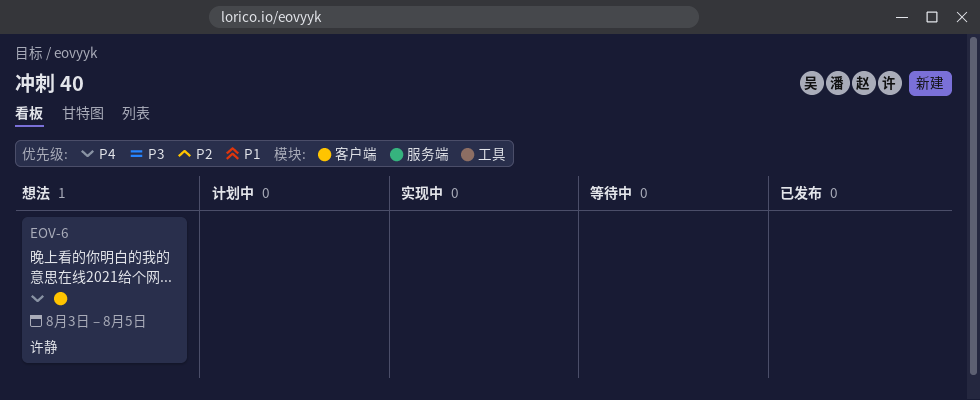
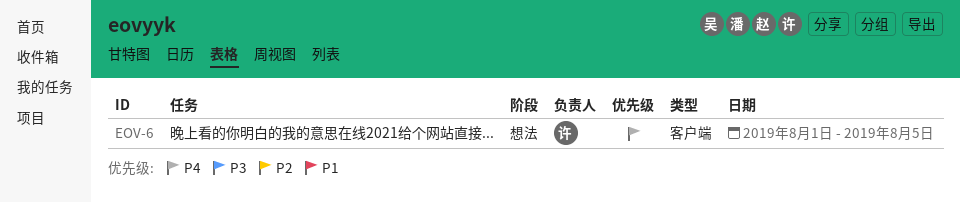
EOV-6, start: Aug 3 -> Aug 1

